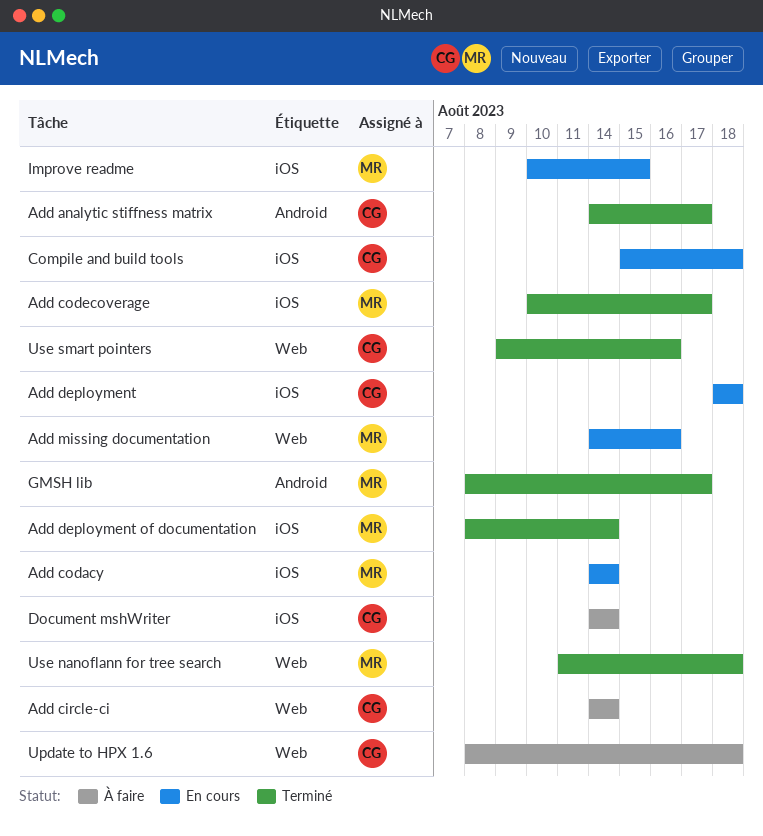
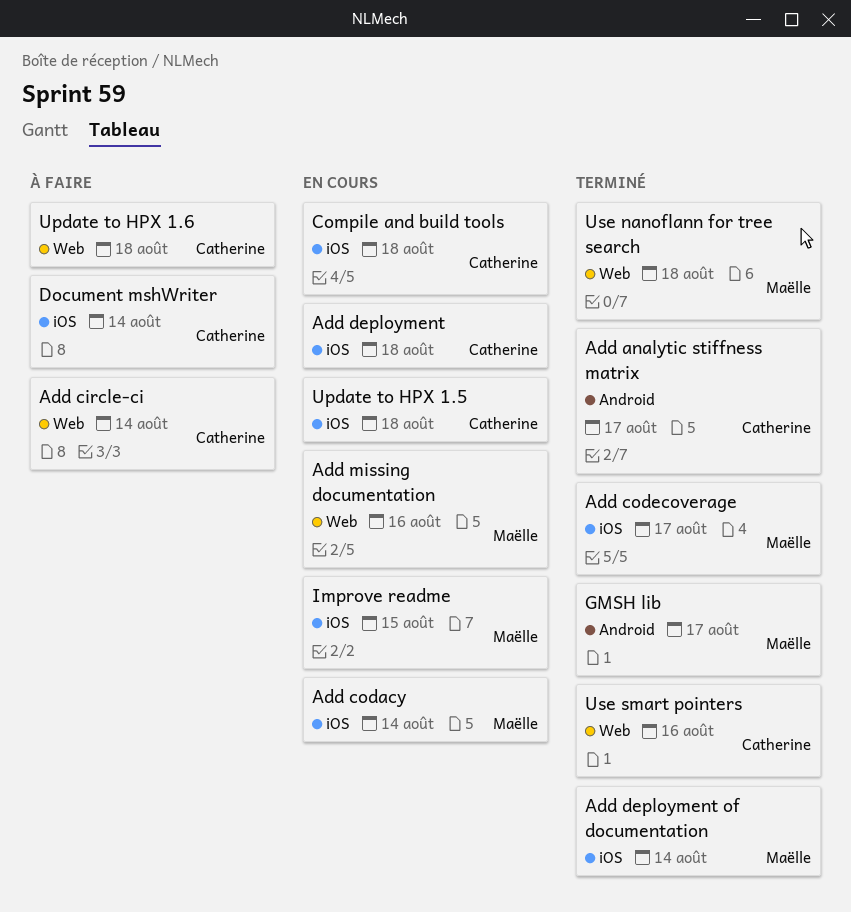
Update to HPX 1.5: none -> present

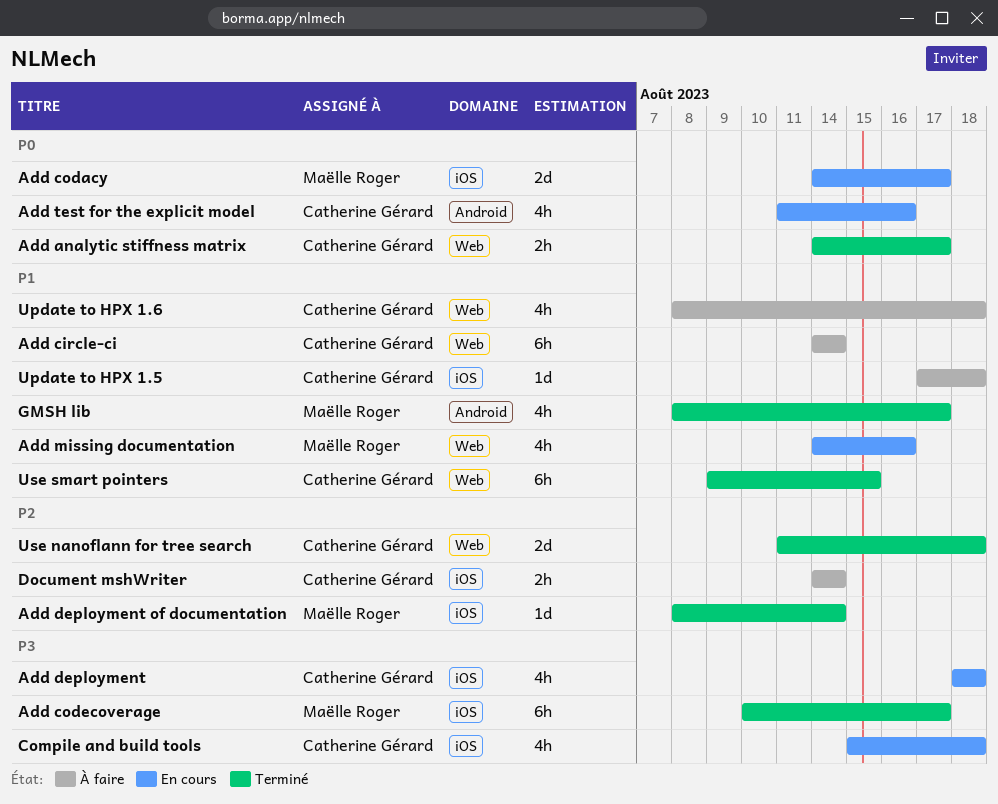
Add analytic stiffness matrix, label: Android -> Web
Add codacy, due: Aug 14 -> Aug 17
Add test for the explicit model: none -> present
Improve readme: present -> none
Update to HPX 1.5, status: En cours -> À faire
Use nanoflann for tree search, owner: Maëlle Roger -> Catherine Gérard
Use smart pointers, due: Aug 16 -> Aug 15

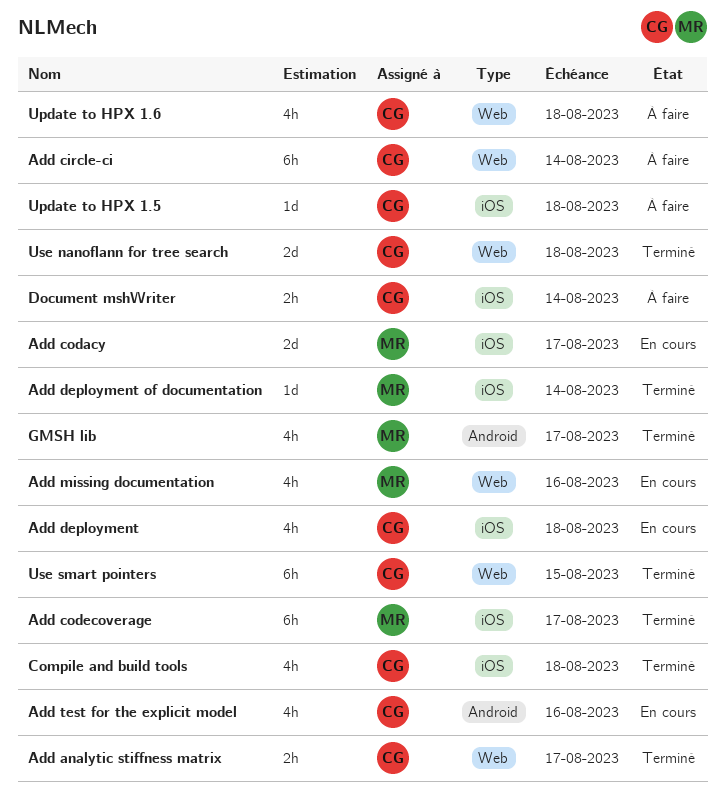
Compile and build tools, status: En cours -> Terminé

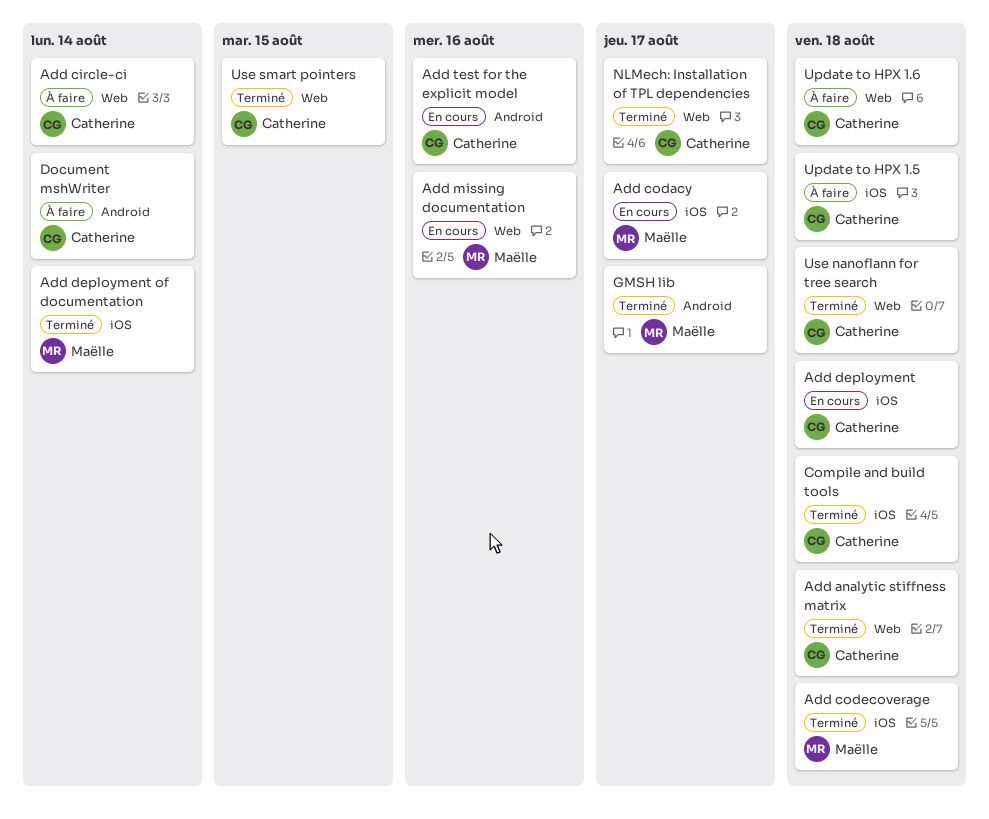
Add analytic stiffness matrix, due: Aug 17 -> Aug 18
Add codecoverage, due: Aug 17 -> Aug 18
Document mshWriter, label: iOS -> Android
NLMech: Installation of TPL dependencies: none -> present

